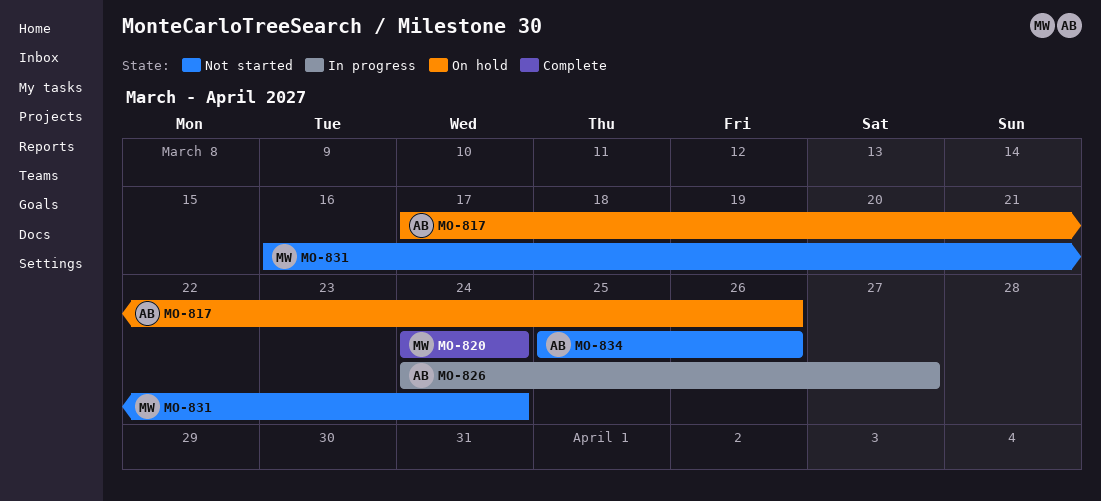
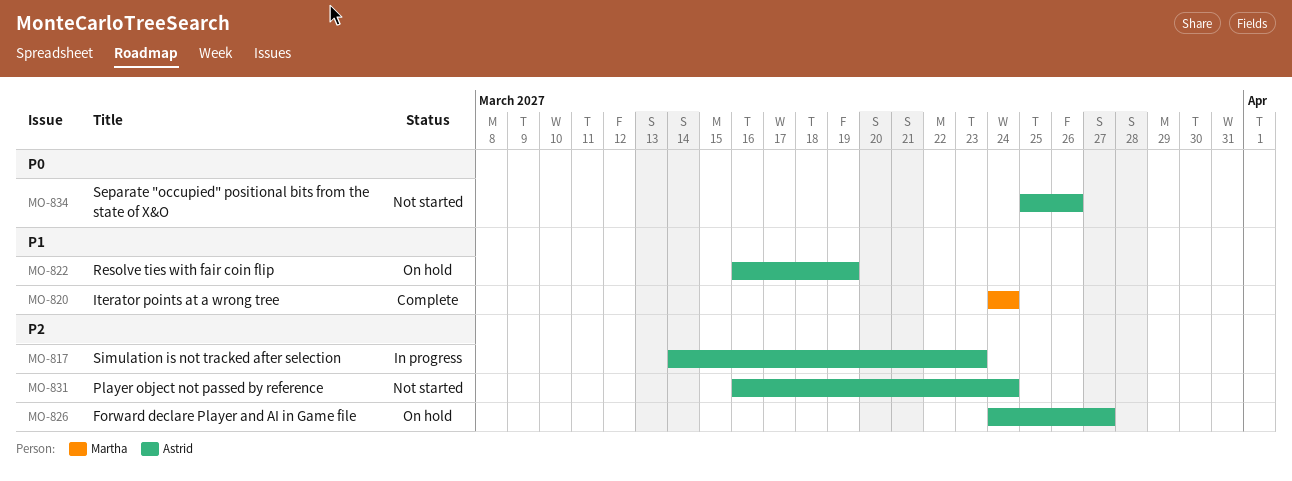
MO-817, status: On hold -> In progress
MO-817, start: Mar 17 -> Mar 14
MO-817, due: Mar 26 -> Mar 23
MO-822: none -> present
MO-826, status: In progress -> On hold
MO-831, owner: Martha -> Astrid

